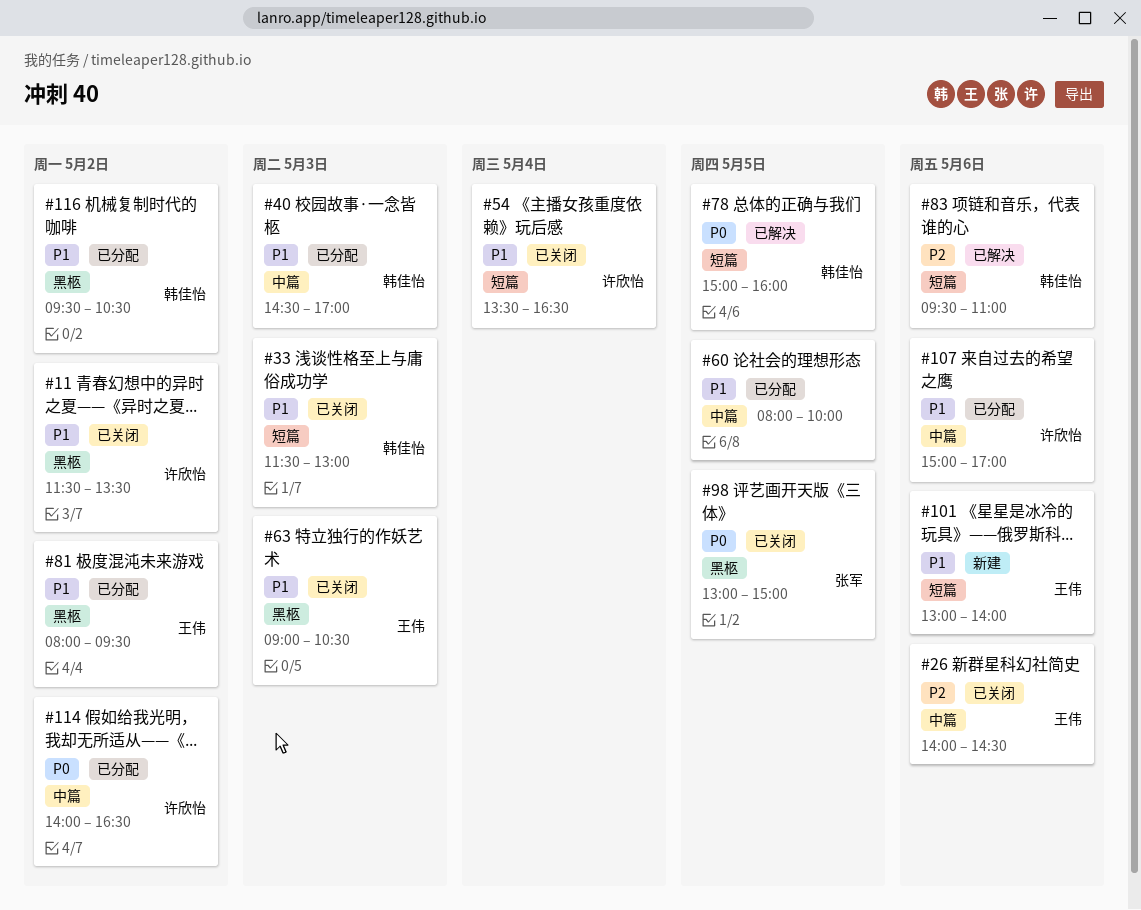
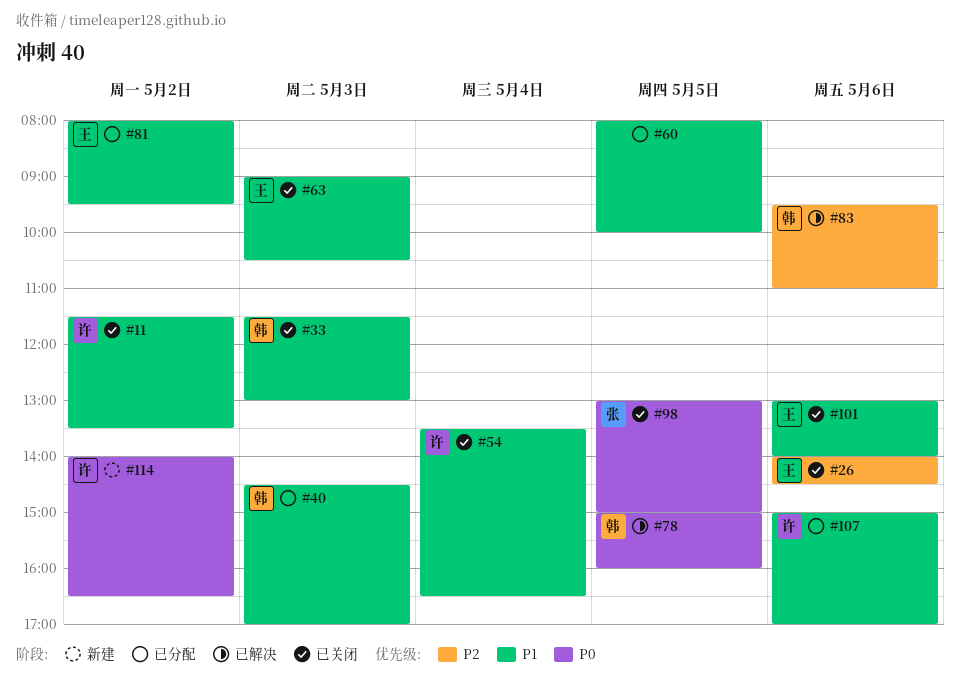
#101, status: 新建 -> 已关闭
#114, status: 已分配 -> 新建
#116: present -> none

